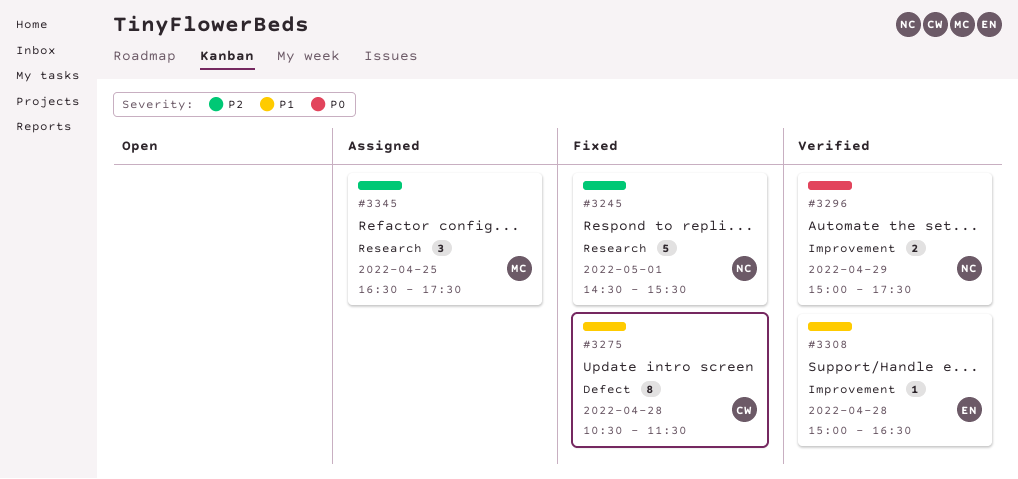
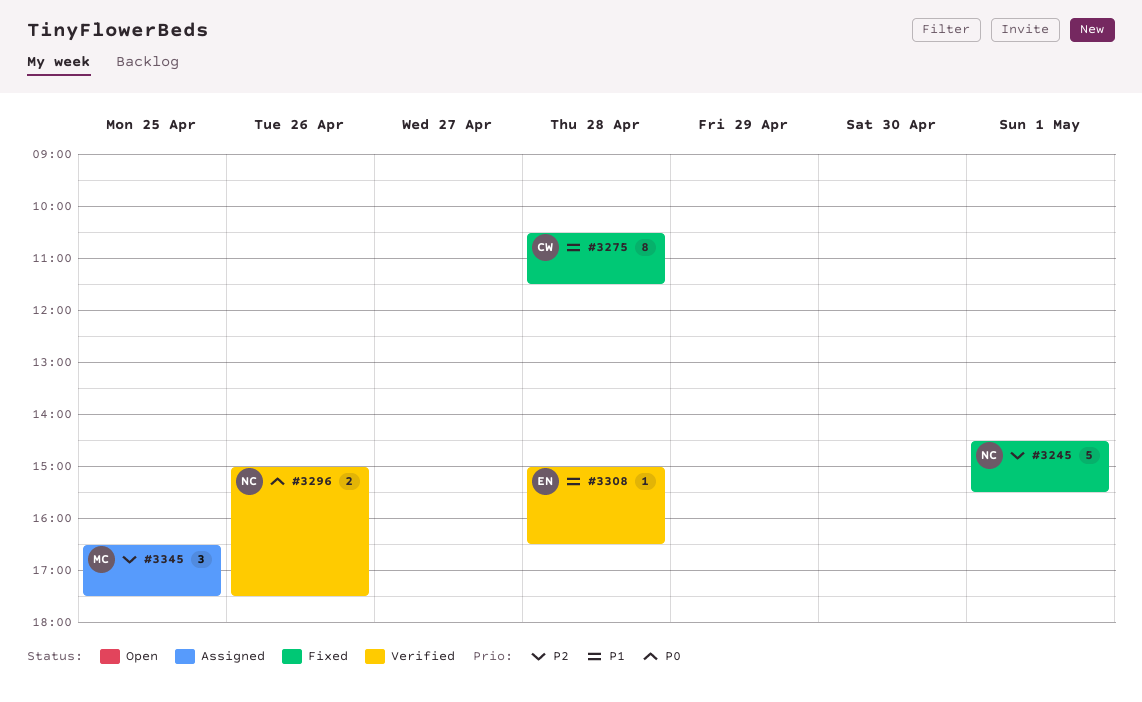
#3296, day: Apr 29 -> Apr 26

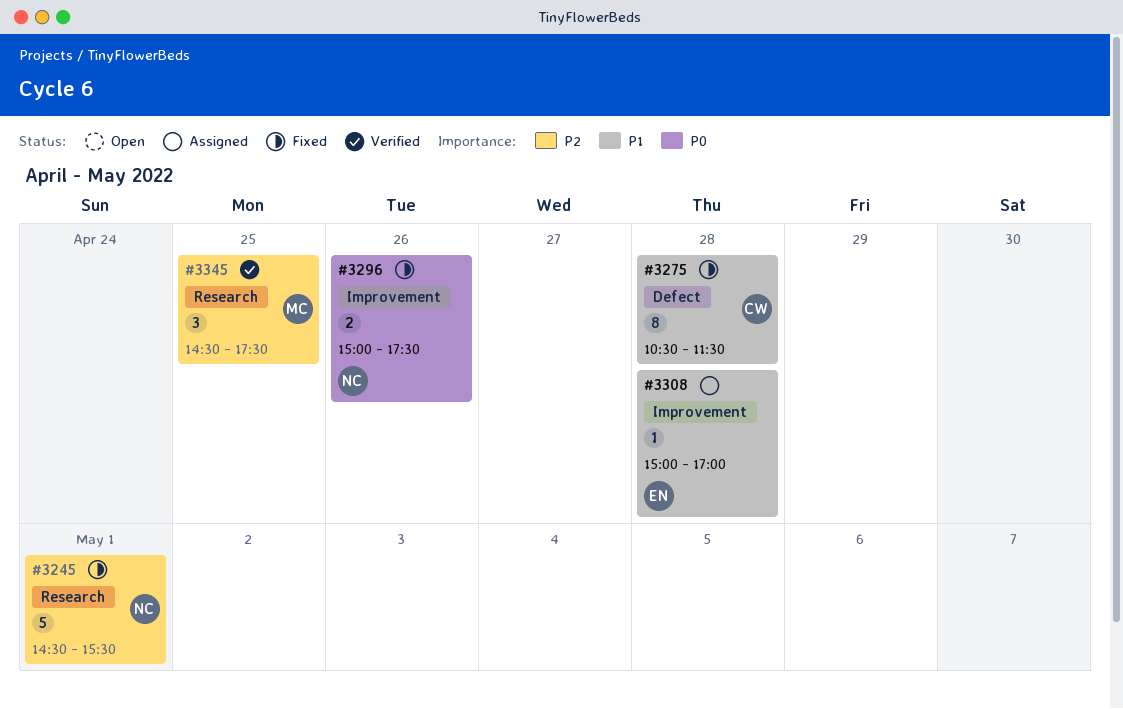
#3296, status: Verified -> Fixed
#3308, status: Verified -> Assigned
#3308, ends: 16:30 -> 17:00
#3345, status: Assigned -> Verified
#3345, begins: 16:30 -> 14:30

